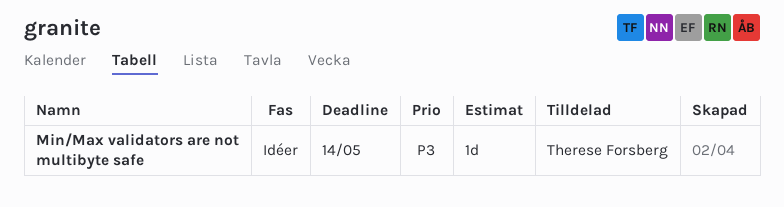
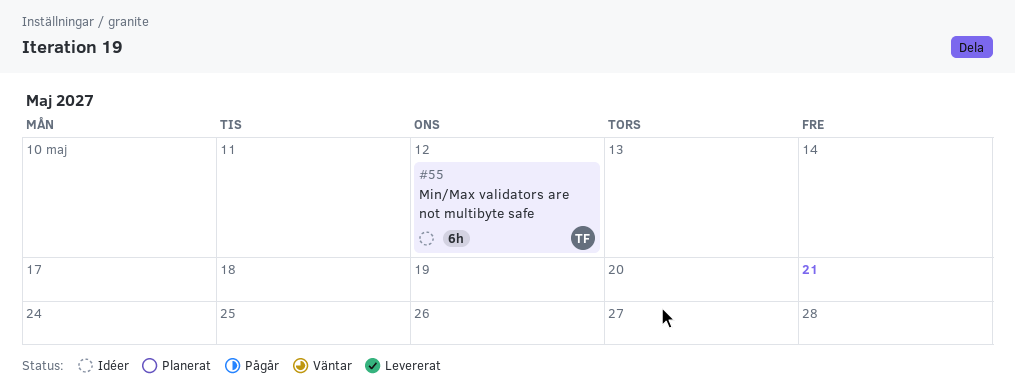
Min/Max validators are not multibyte safe, estimate: 1d -> 6h
Min/Max validators are not multibyte safe, due: May 14 -> May 12

